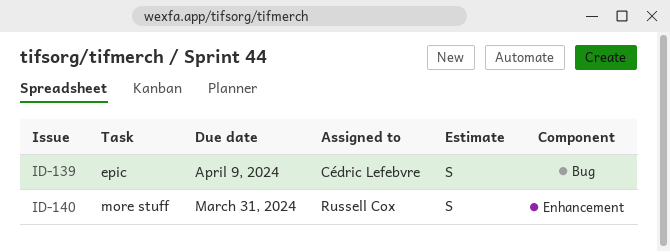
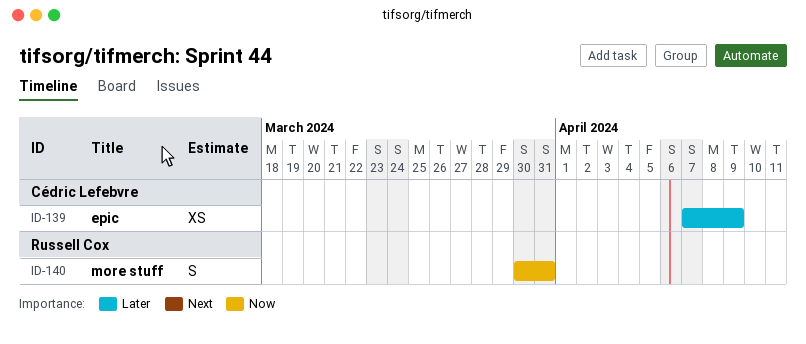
ID-139, estimate: S -> XS

